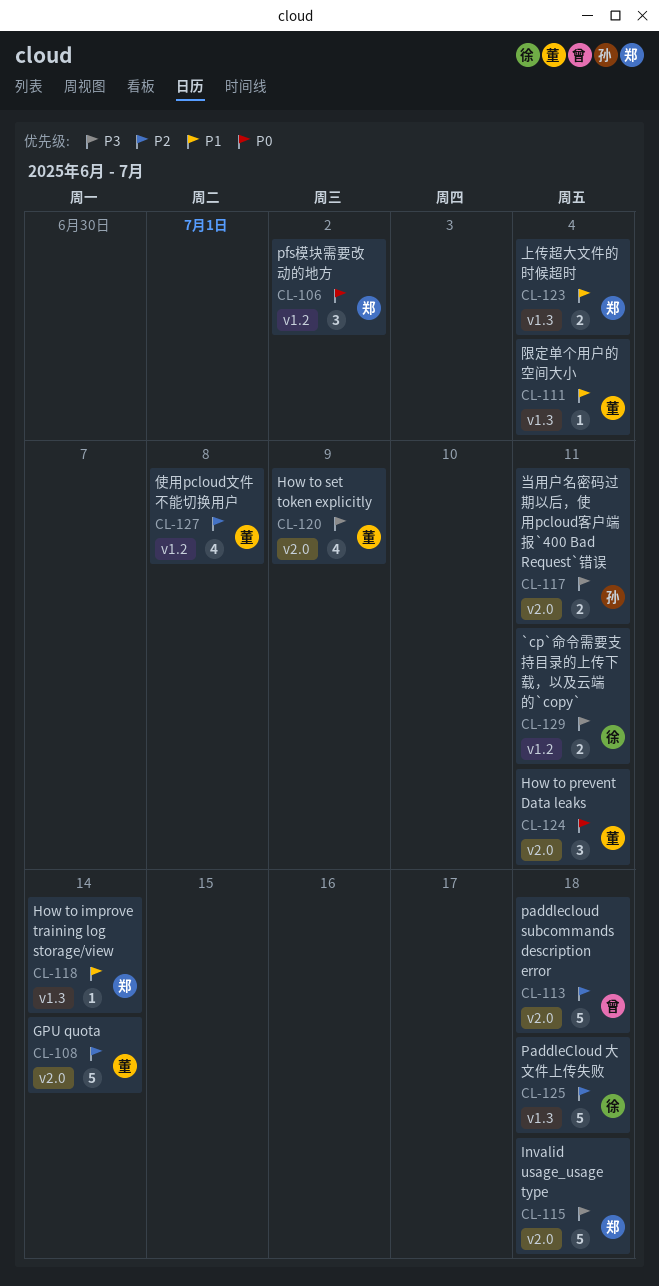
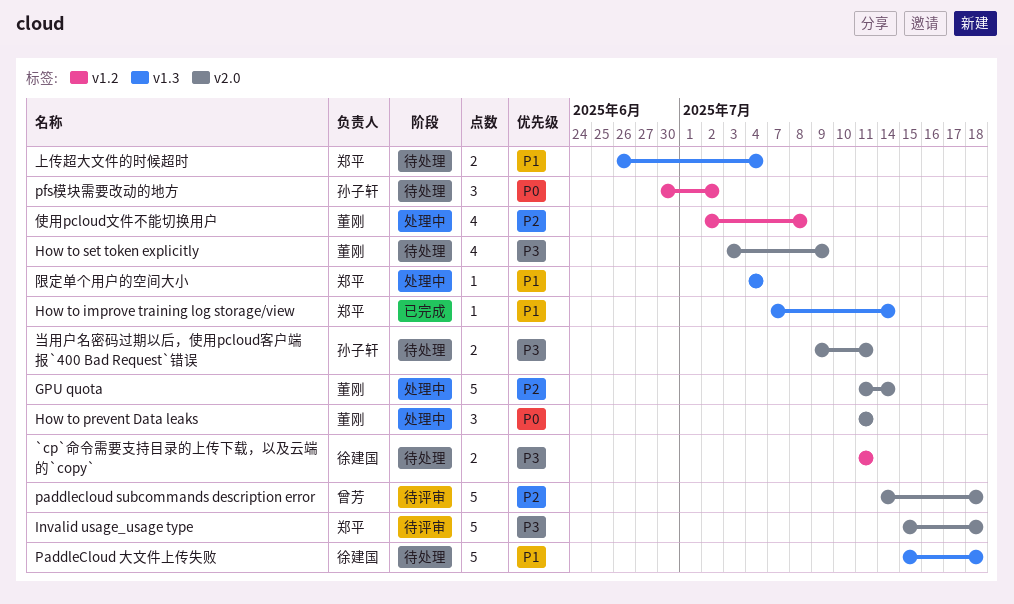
PaddleCloud 大文件上传失败, priority: P2 -> P1
pfs模块需要改动的地方, owner: 郑平 -> 孙子轩
限定单个用户的空间大小, owner: 董刚 -> 郑平

